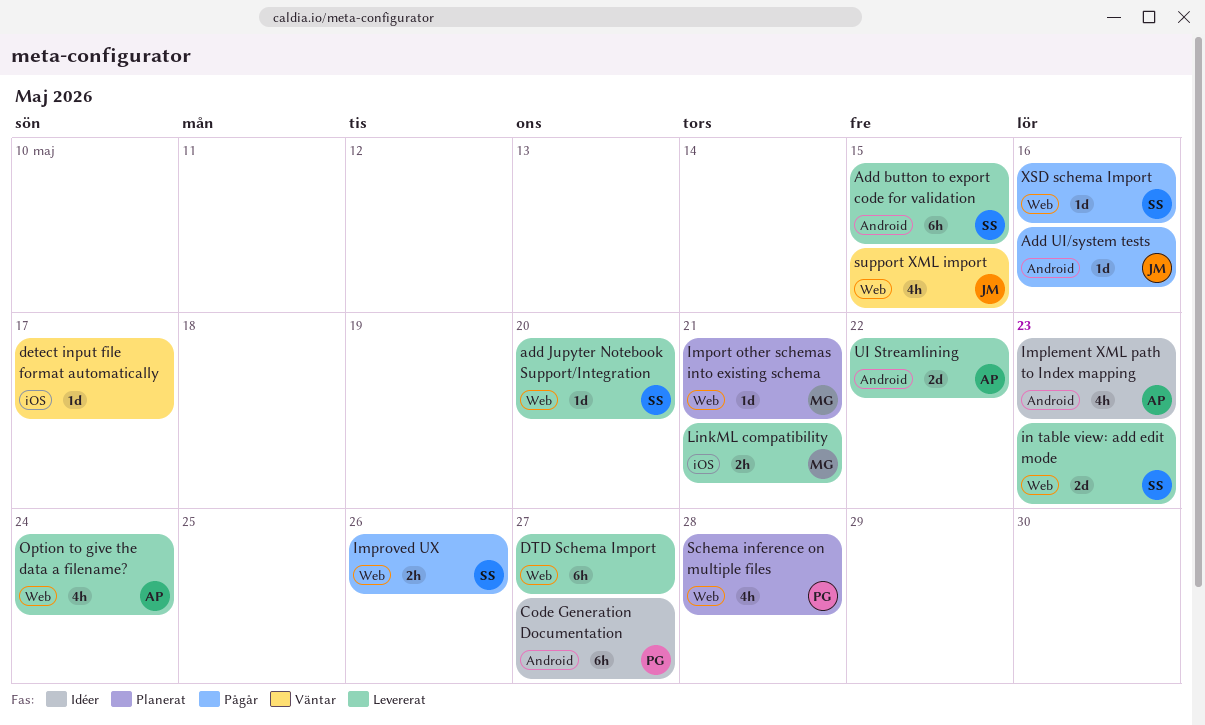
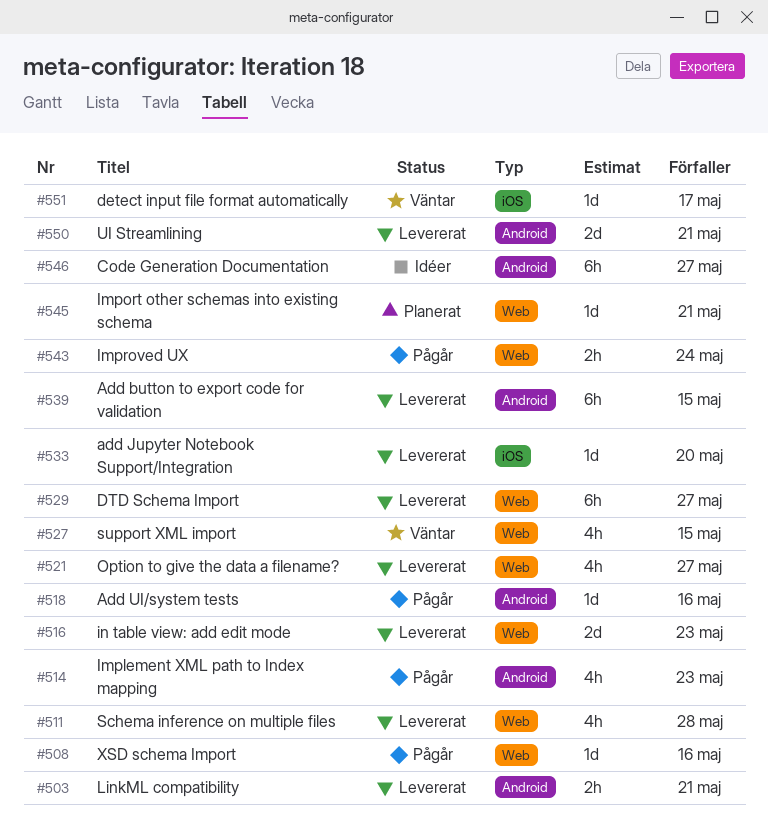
add Jupyter Notebook Support/Integration, label: Web -> iOS
Implement XML path to Index mapping, status: Idéer -> Pågår
Improved UX, due: May 26 -> May 24
LinkML compatibility, label: iOS -> Android
Option to give the data a filename?, due: May 24 -> May 27
Schema inference on multiple files, status: Planerat -> Levererat
UI Streamlining, due: May 22 -> May 21

